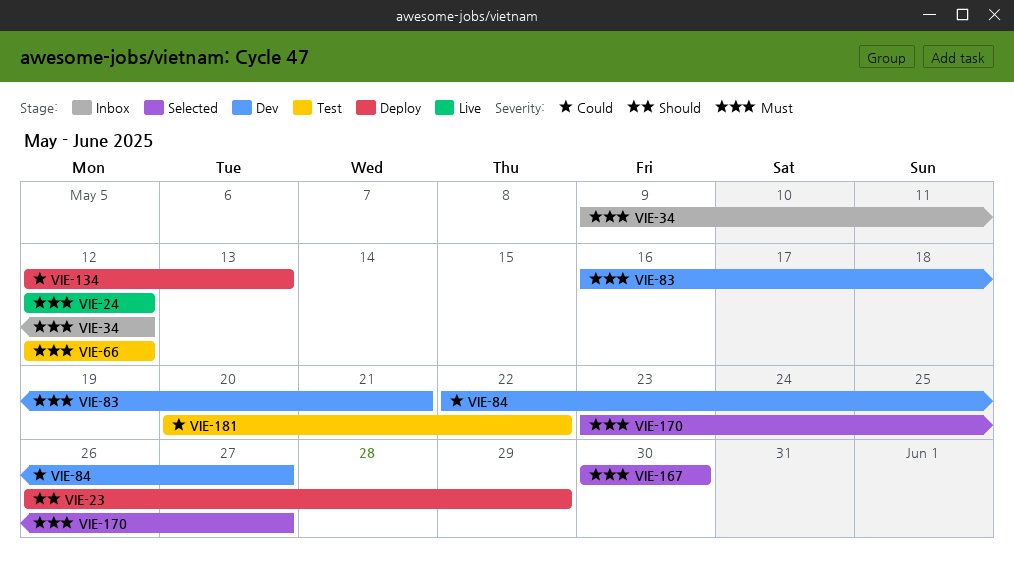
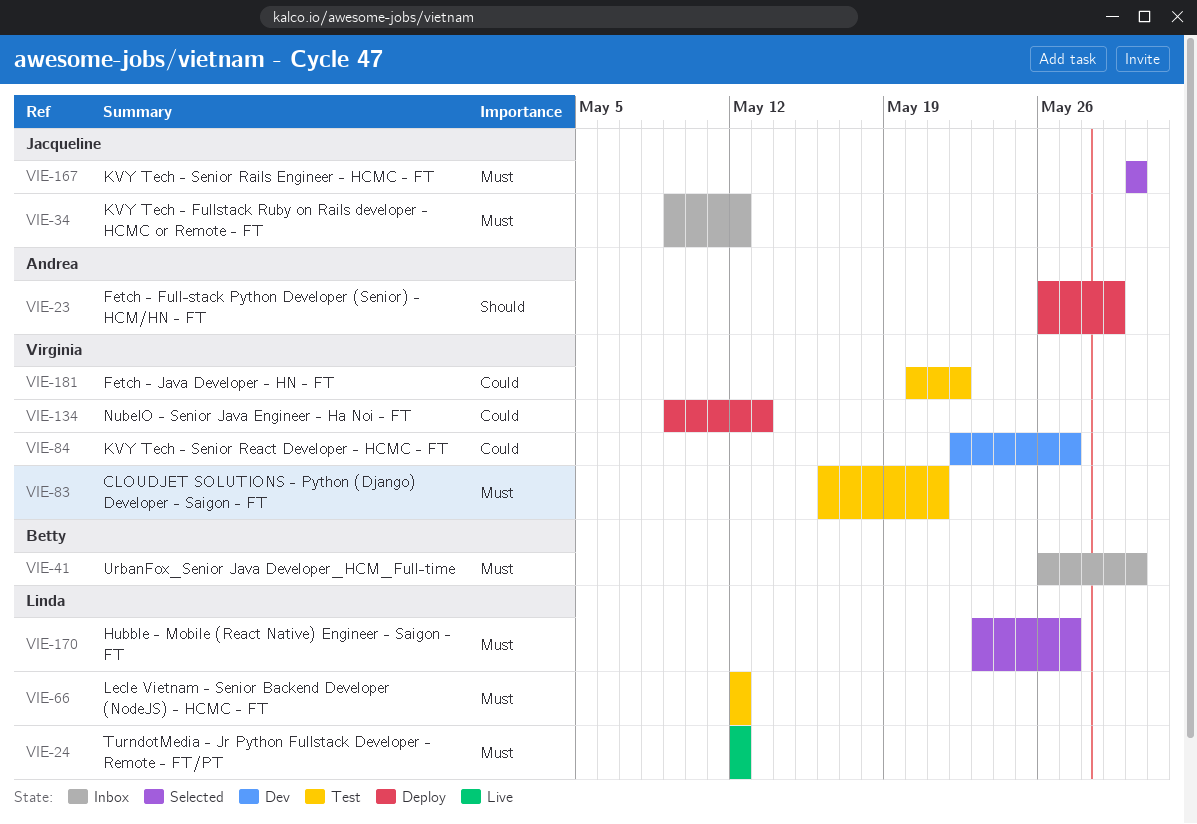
VIE-41: none -> present
VIE-83, status: Dev -> Test
VIE-134, start: May 12 -> May 9

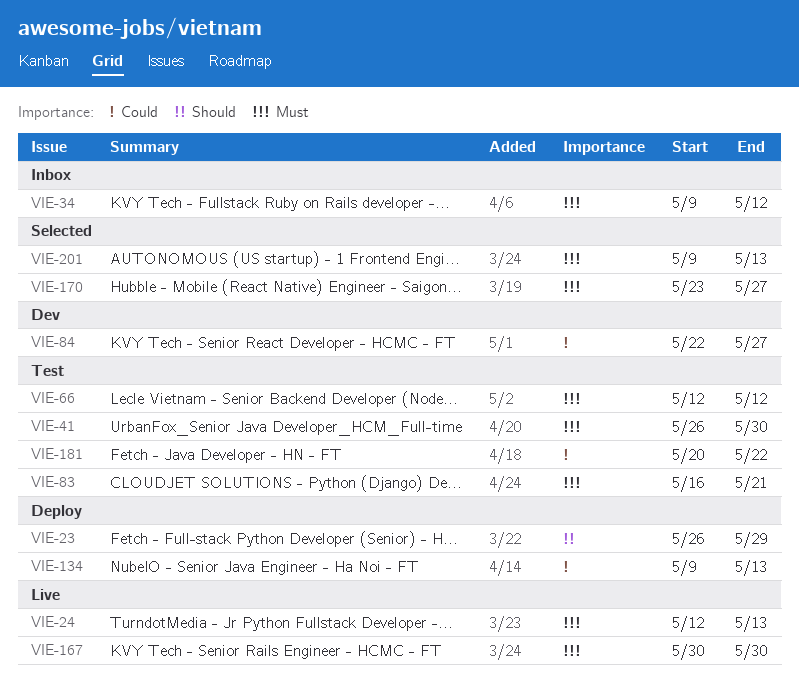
VIE-24, due: May 12 -> May 13
VIE-41, status: Inbox -> Test
VIE-167, status: Selected -> Live
VIE-201: none -> present

